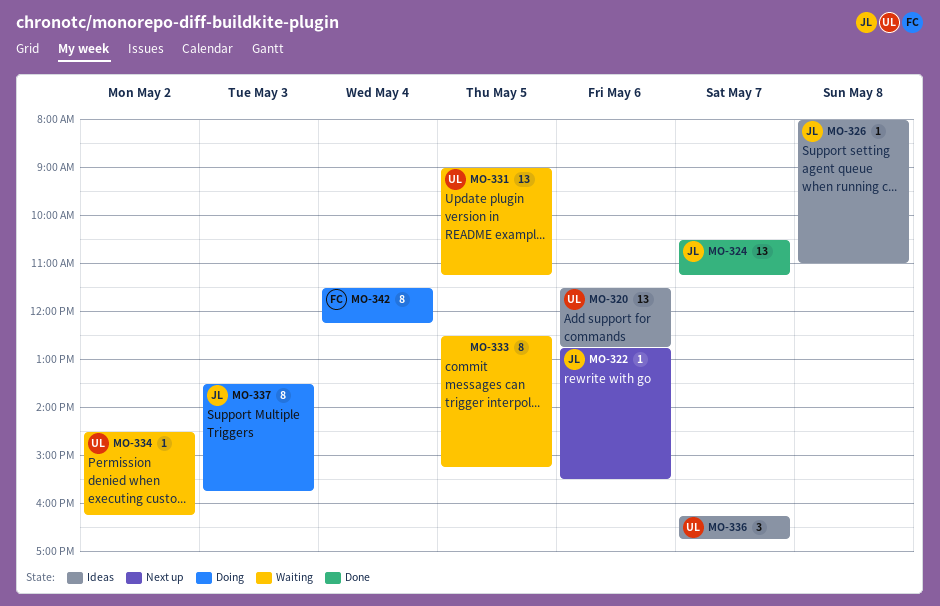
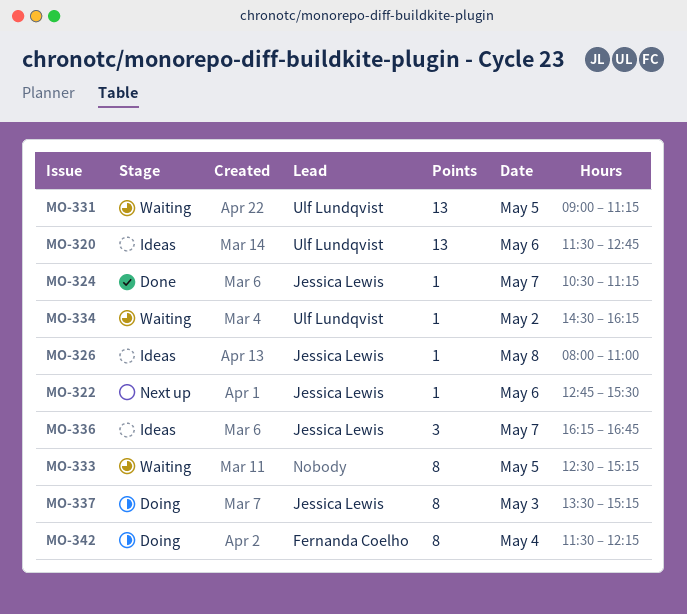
MO-324, estimate: 13 -> 1
MO-336, owner: Ulf Lundqvist -> Jessica Lewis
MO-337, ends: 15:45 -> 15:15

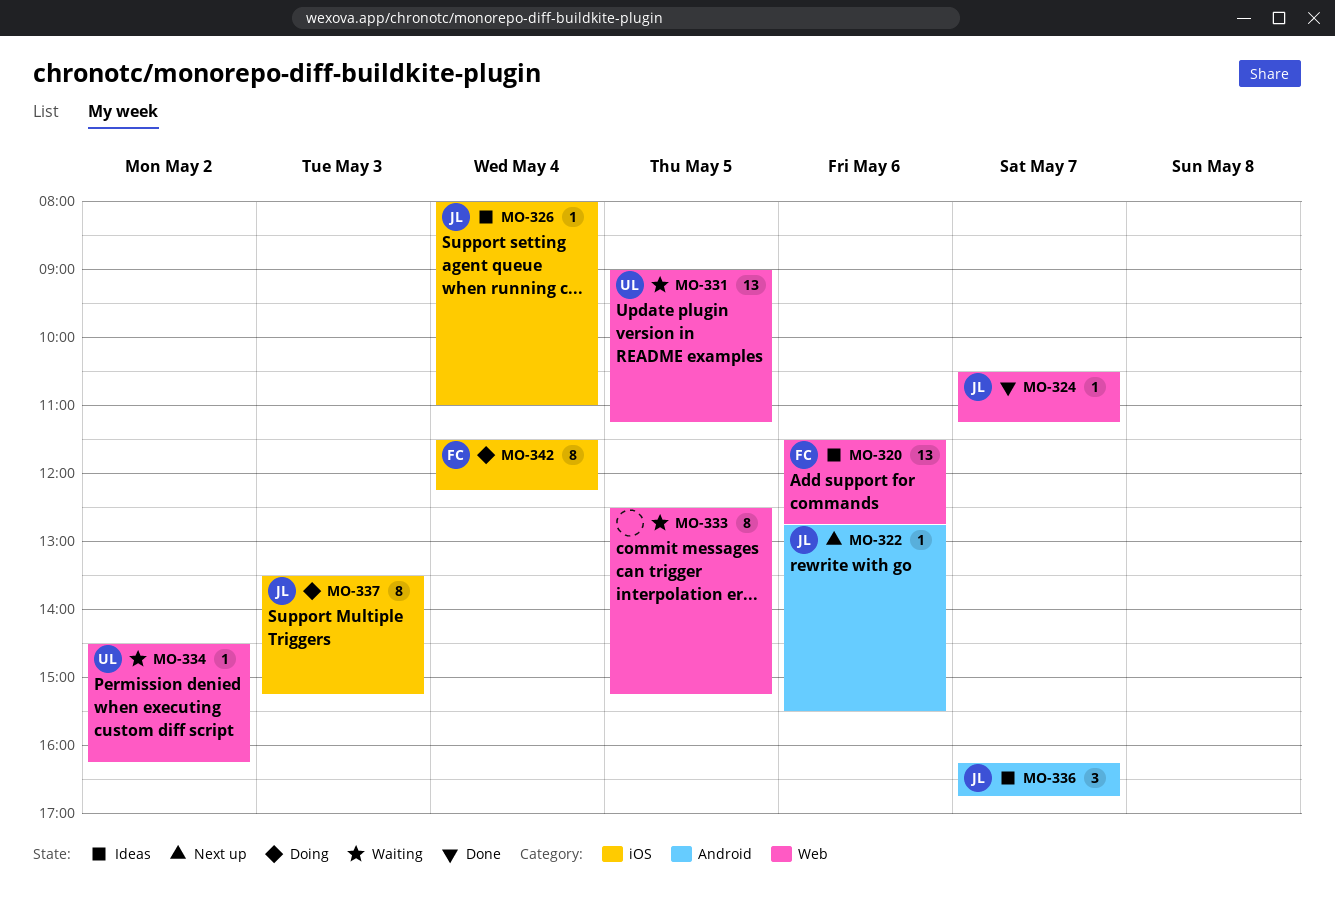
MO-320, owner: Ulf Lundqvist -> Fernanda Coelho
MO-326, day: May 8 -> May 4

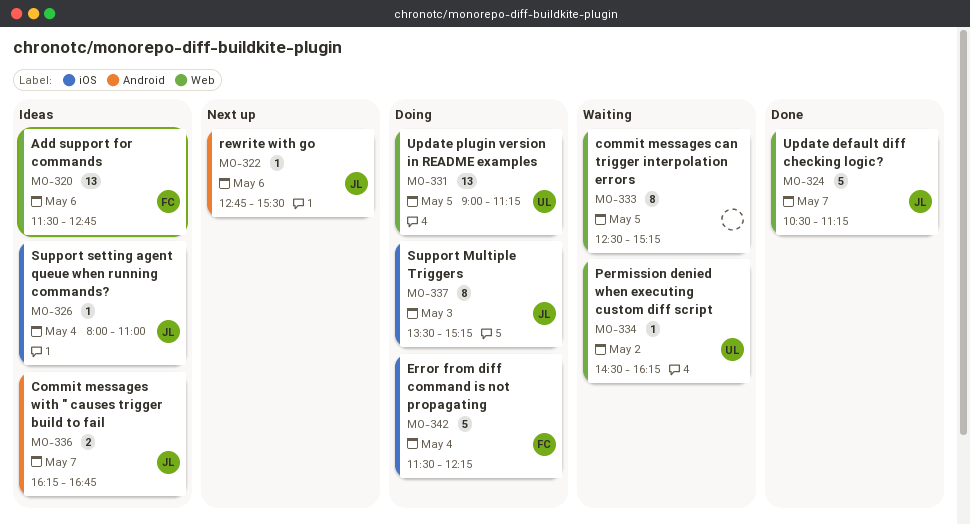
MO-324, estimate: 1 -> 5
MO-331, status: Waiting -> Doing
MO-336, estimate: 3 -> 2
MO-342, estimate: 8 -> 5

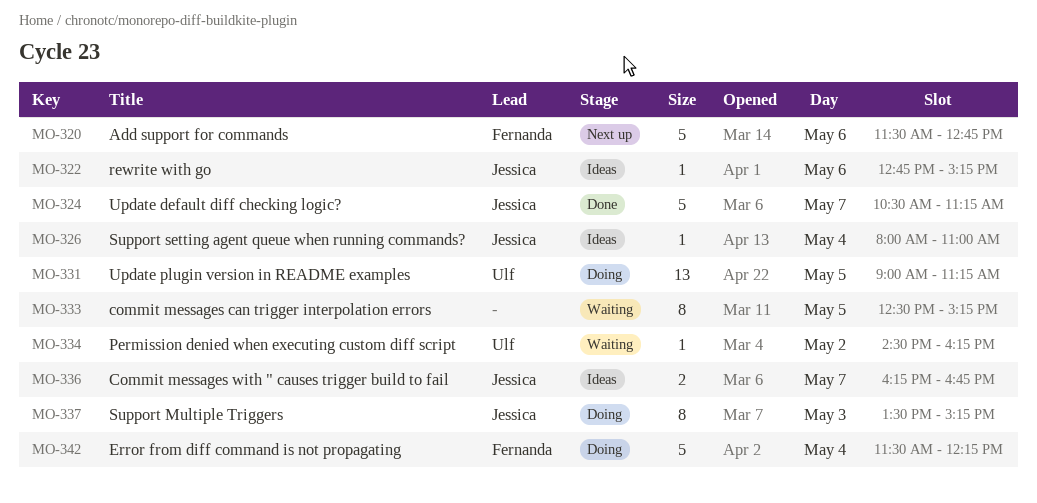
MO-320, status: Ideas -> Next up
MO-320, estimate: 13 -> 5
MO-322, status: Next up -> Ideas
MO-322, ends: 15:30 -> 15:15

